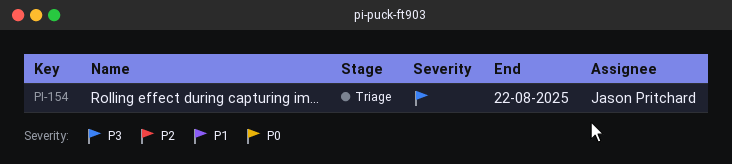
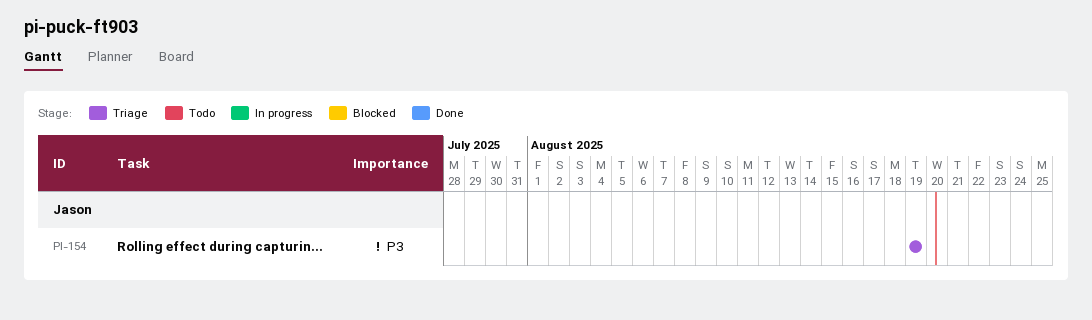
PI-154, due: Aug 22 -> Aug 19

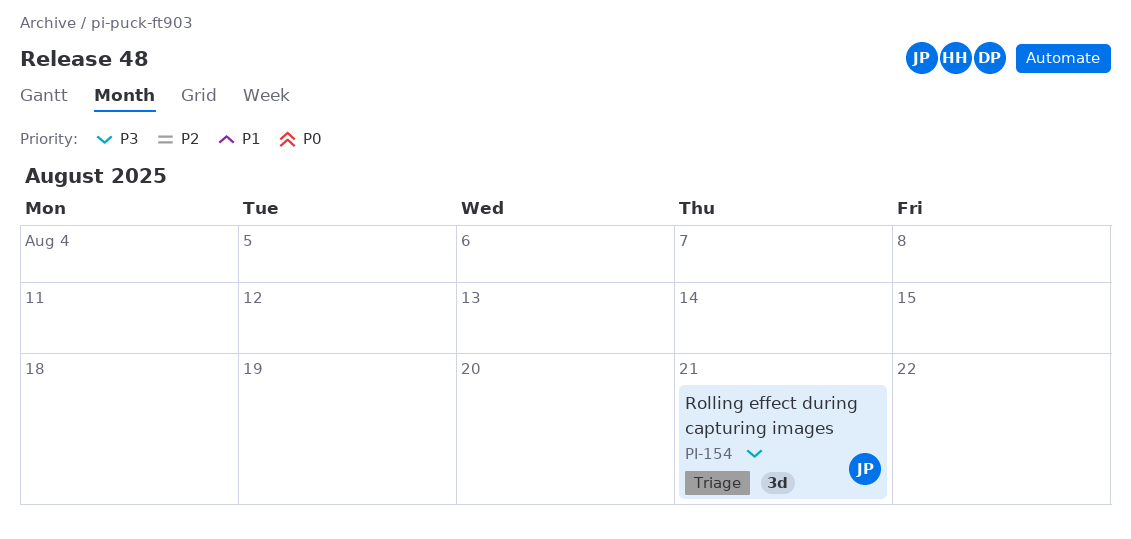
PI-154, due: Aug 19 -> Aug 21

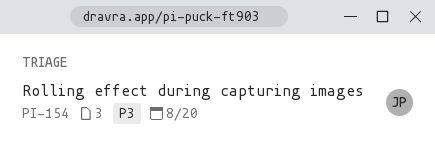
PI-154, due: Aug 21 -> Aug 20

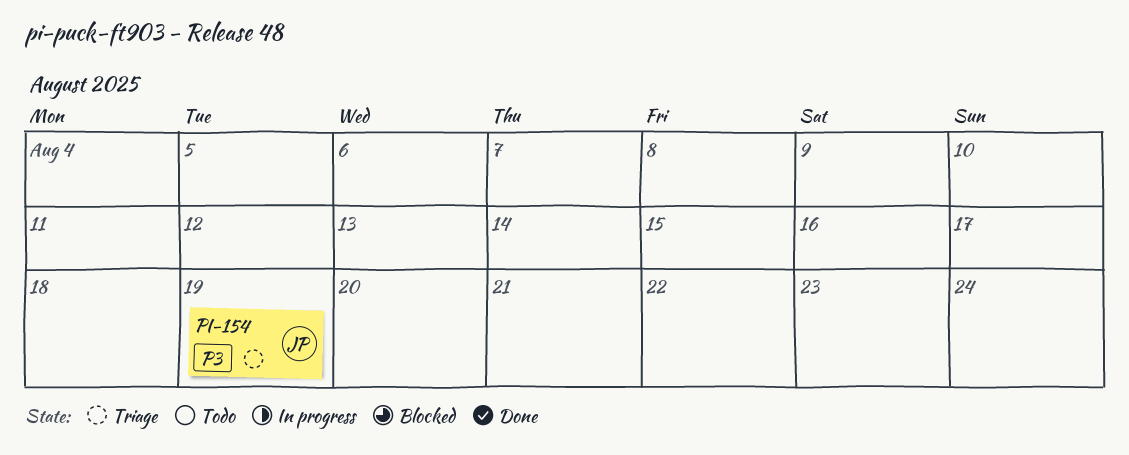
PI-154, due: Aug 20 -> Aug 19

